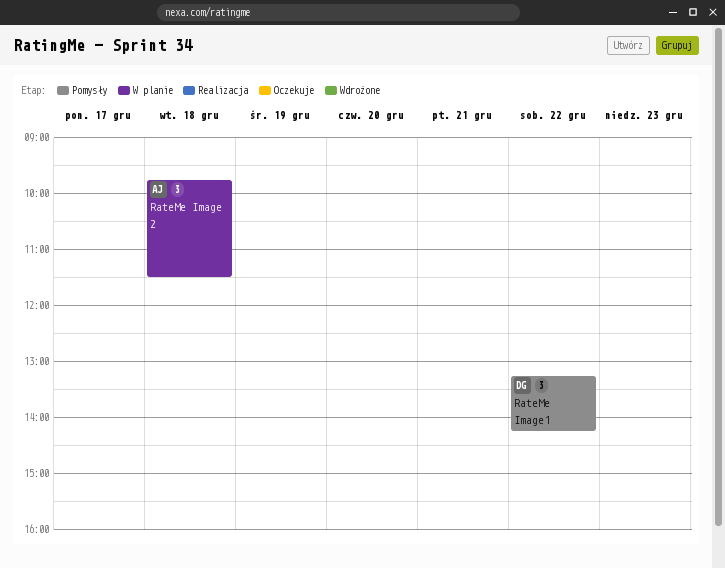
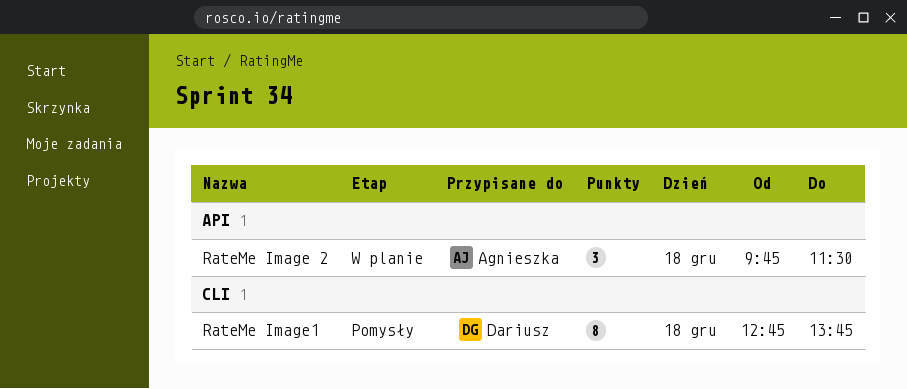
RateMe Image1, estimate: 3 -> 8
RateMe Image1, day: Dec 22 -> Dec 18
RateMe Image1, begins: 13:15 -> 12:45
RateMe Image1, ends: 14:15 -> 13:45

